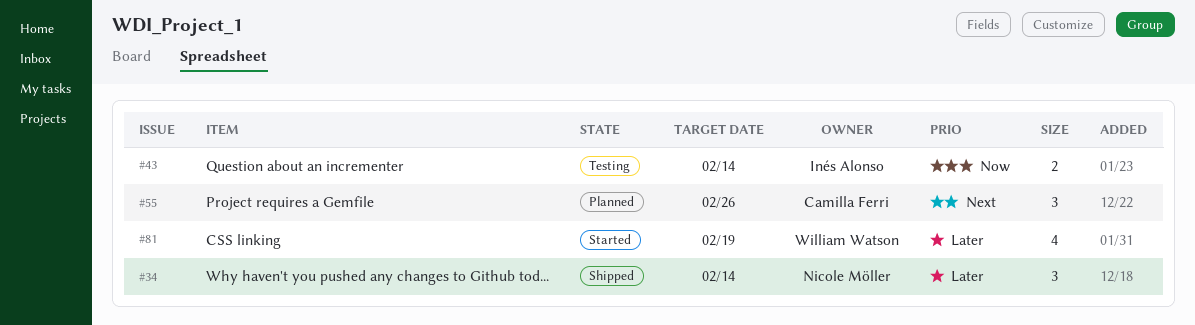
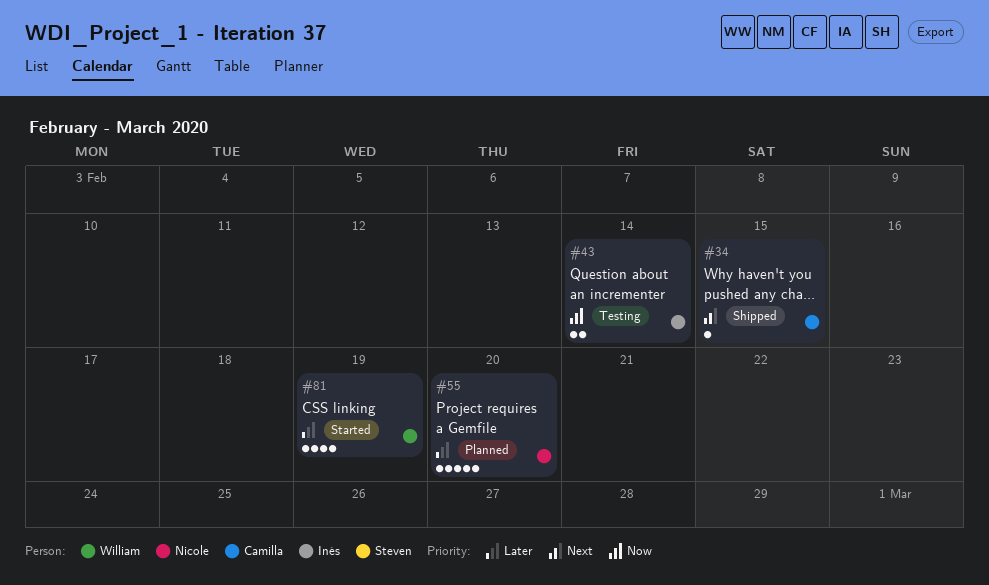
#34, owner: Nicole Möller -> Camilla Ferri
#34, priority: Later -> Next
#34, estimate: 3 -> 1
#34, due: Feb 14 -> Feb 15
#55, owner: Camilla Ferri -> Nicole Möller
#55, priority: Next -> Later
#55, estimate: 3 -> 5
#55, due: Feb 26 -> Feb 20

